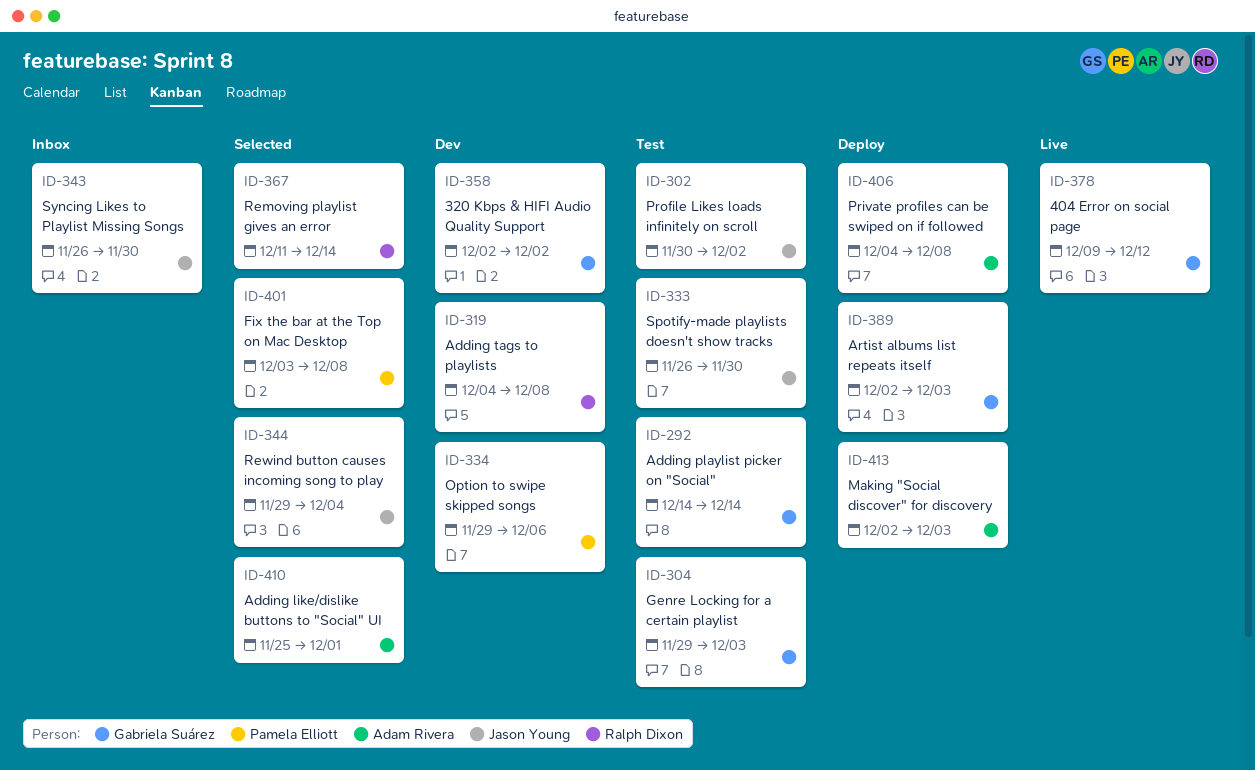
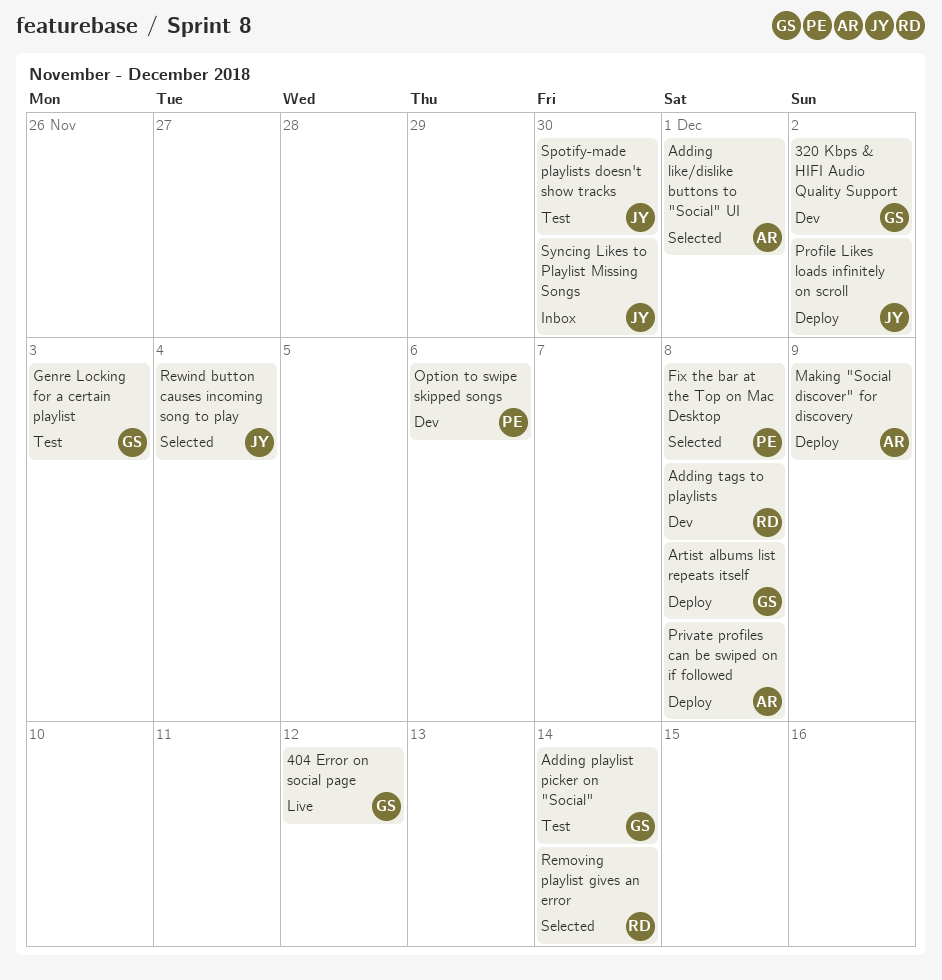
Artist albums list repeats itself, due: Dec 3 -> Dec 8
Making "Social discover" for discovery, due: Dec 3 -> Dec 9
Profile Likes loads infinitely on scroll, status: Test -> Deploy

